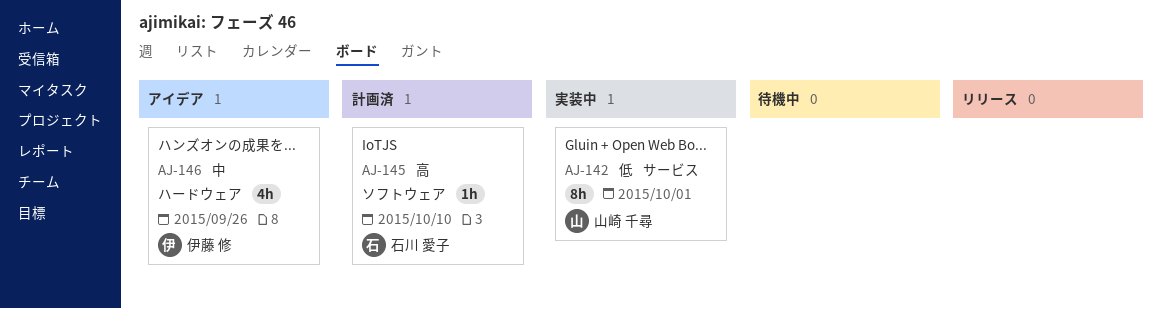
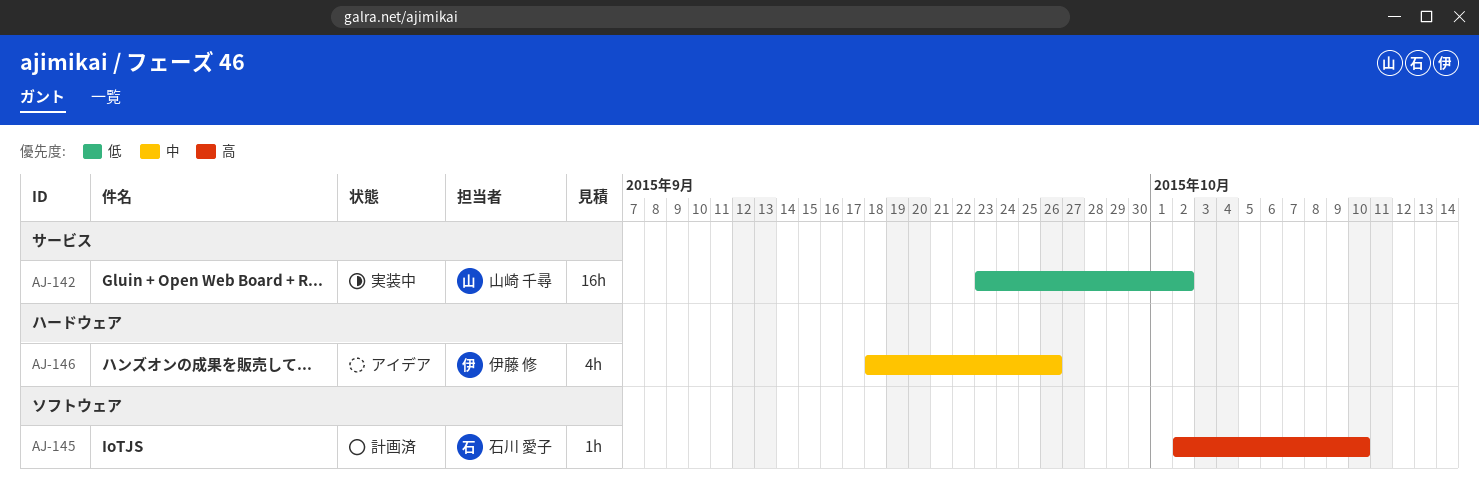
AJ-142, estimate: 8h -> 16h
AJ-142, due: Oct 1 -> Oct 2

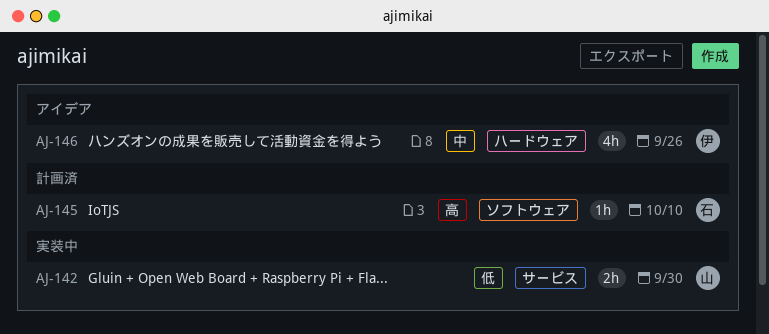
AJ-142, estimate: 16h -> 2h
AJ-142, due: Oct 2 -> Sep 30

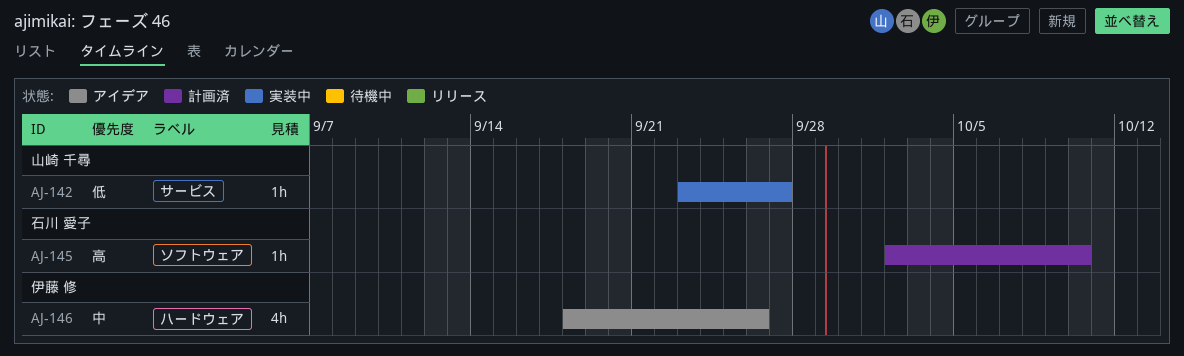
AJ-142, estimate: 2h -> 1h
AJ-142, due: Sep 30 -> Sep 27

